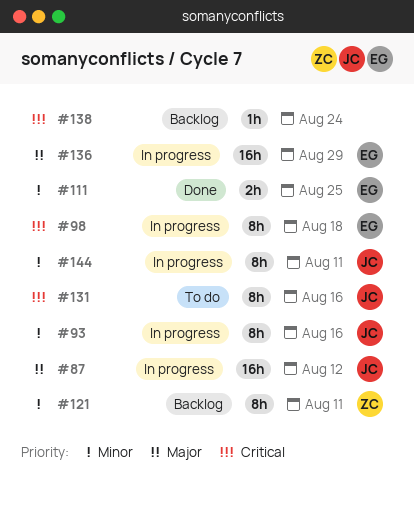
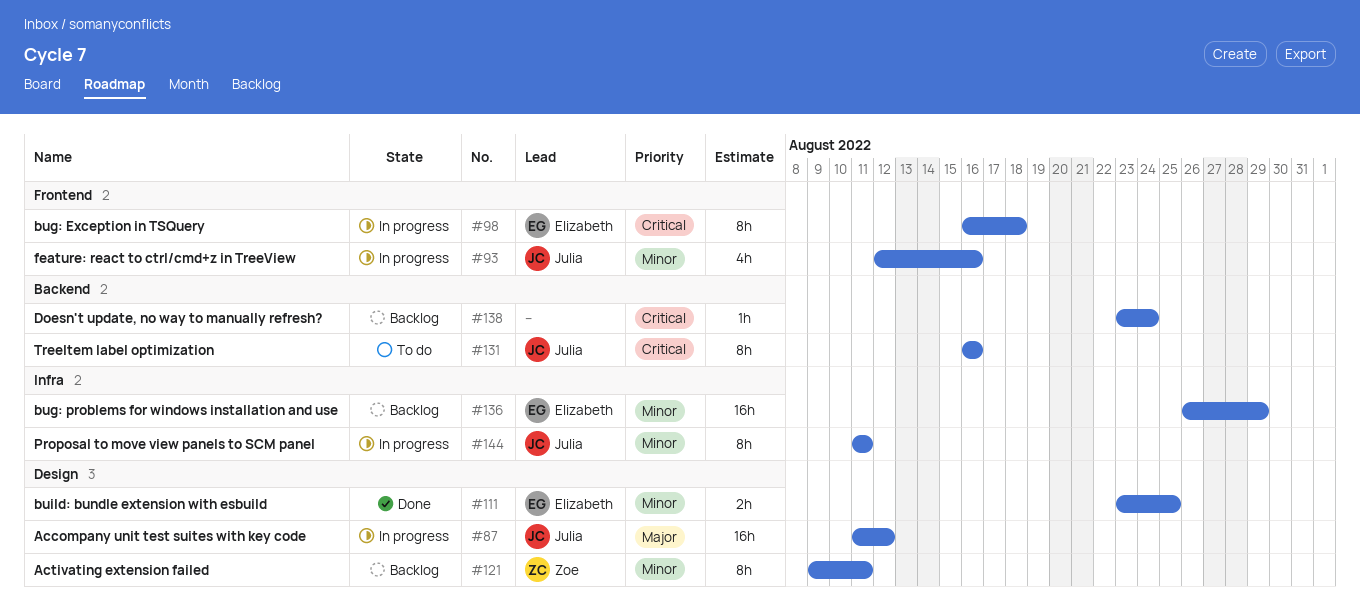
#93, estimate: 8h -> 4h
#136, status: In progress -> Backlog
#136, priority: Major -> Minor

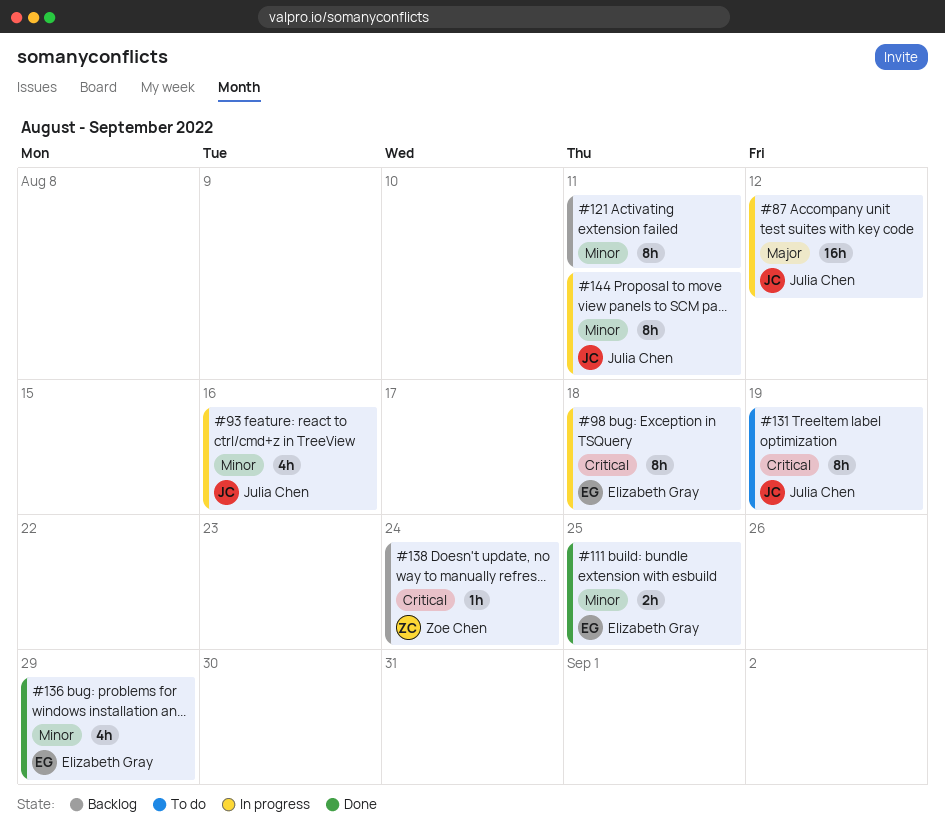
#121, owner: Zoe Chen -> none
#131, due: Aug 16 -> Aug 19
#136, status: Backlog -> Done
#136, estimate: 16h -> 4h
#138, owner: none -> Zoe Chen

